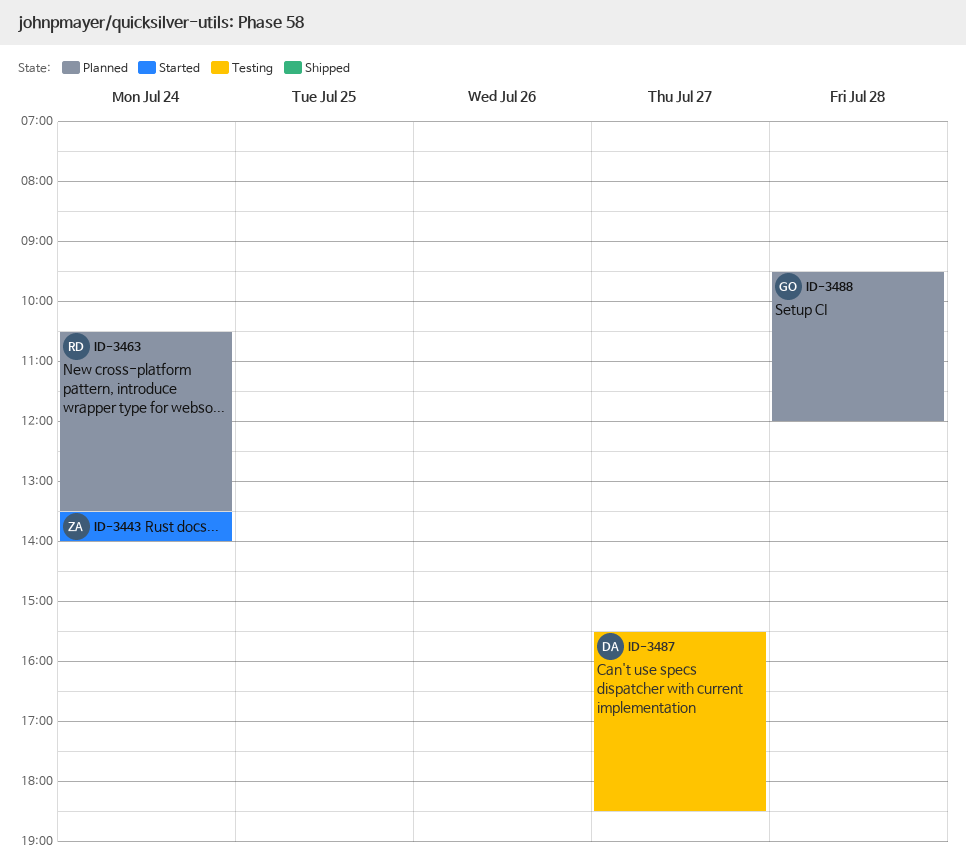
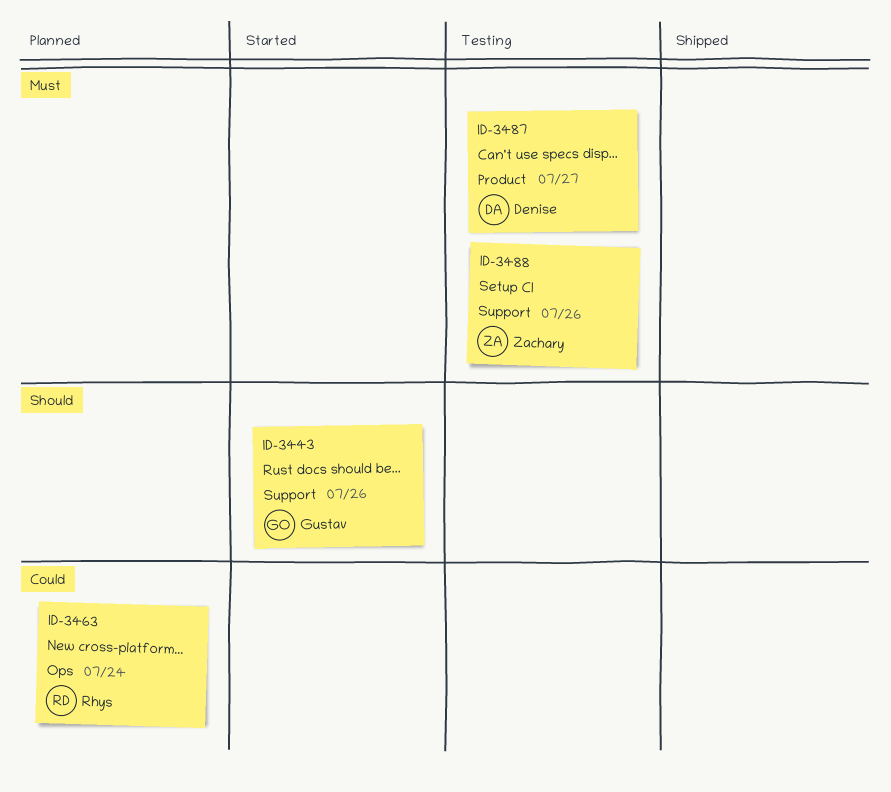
ID-3443, owner: Zachary -> Gustav
ID-3443, day: Jul 24 -> Jul 26
ID-3488, status: Planned -> Testing
ID-3488, owner: Gustav -> Zachary
ID-3488, day: Jul 28 -> Jul 26

